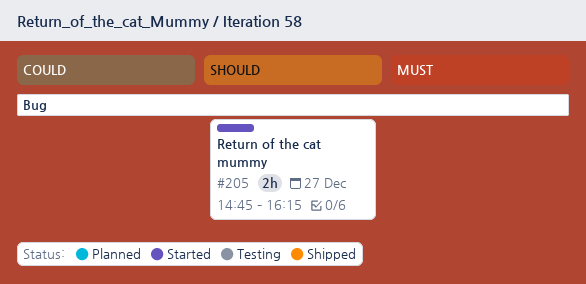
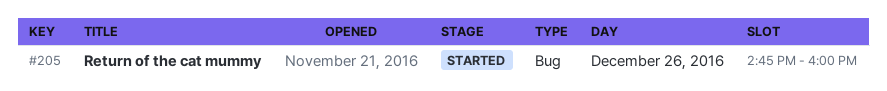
#205, day: Dec 27 -> Dec 26
#205, ends: 16:15 -> 16:00

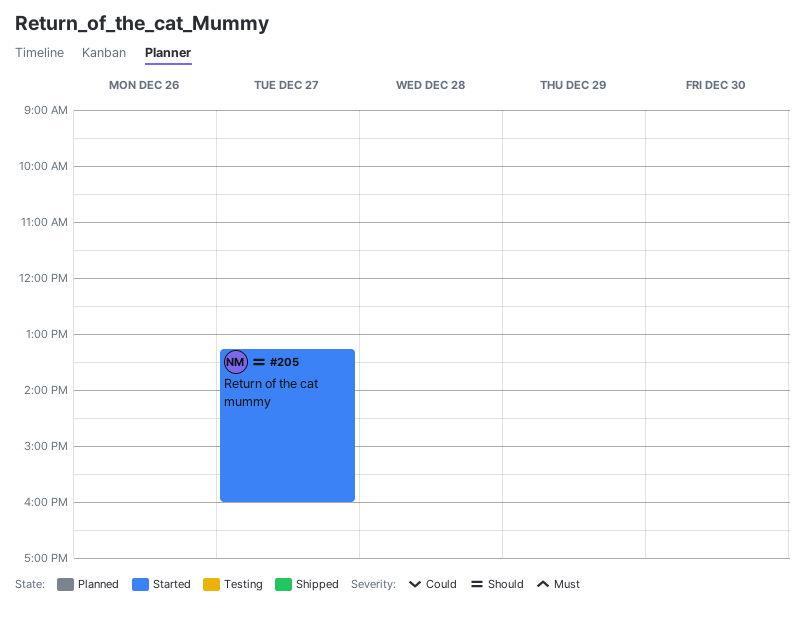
#205, day: Dec 26 -> Dec 27
#205, begins: 14:45 -> 13:15

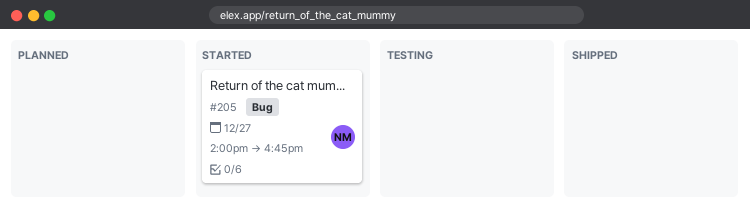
#205, begins: 13:15 -> 14:00
#205, ends: 16:00 -> 16:45

